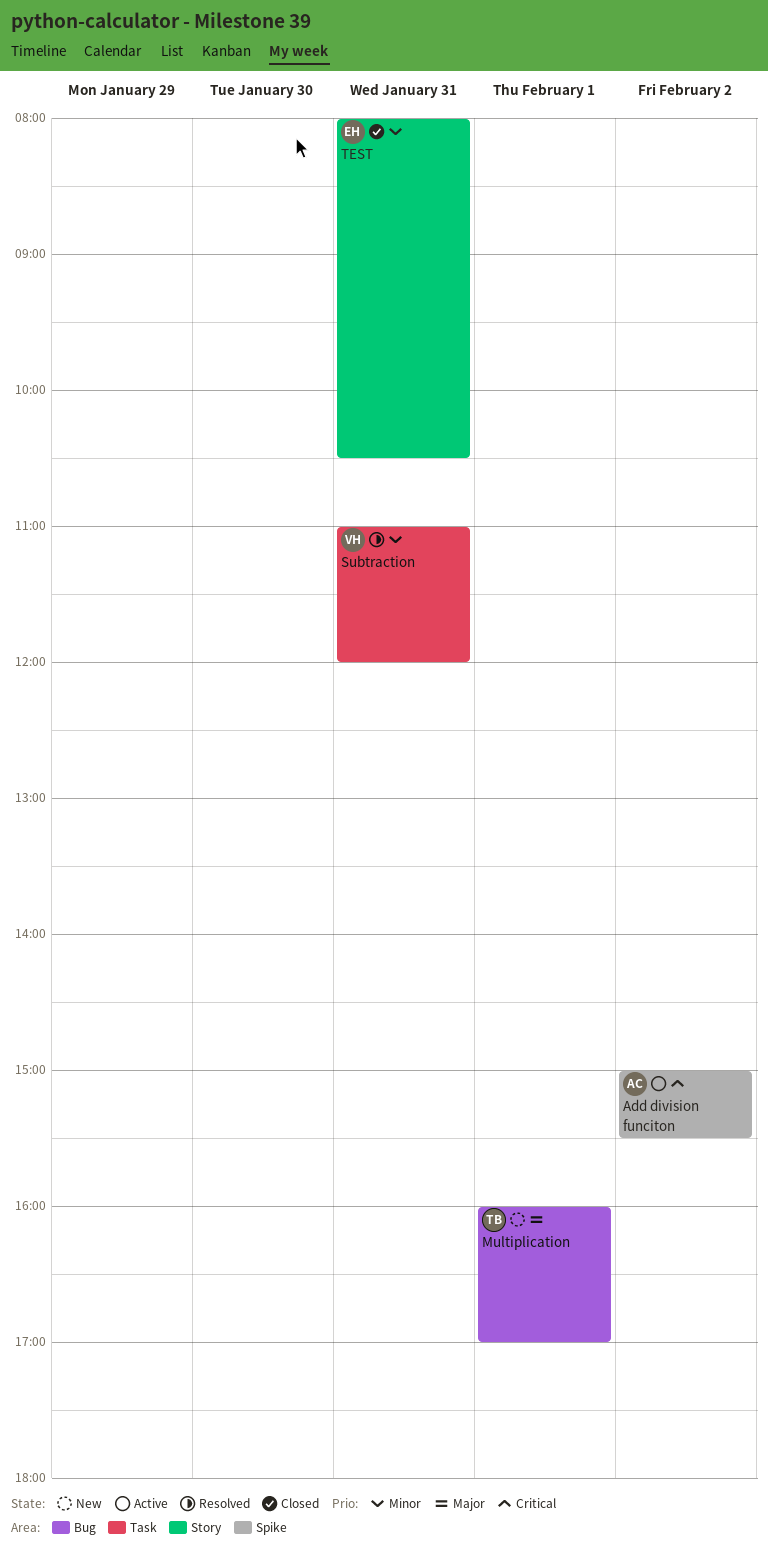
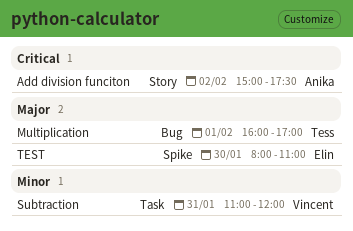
Add division funciton, label: Spike -> Story
Add division funciton, ends: 15:30 -> 17:30
TEST, priority: Minor -> Major
TEST, label: Story -> Spike
TEST, day: Jan 31 -> Jan 30
TEST, ends: 10:30 -> 11:00

